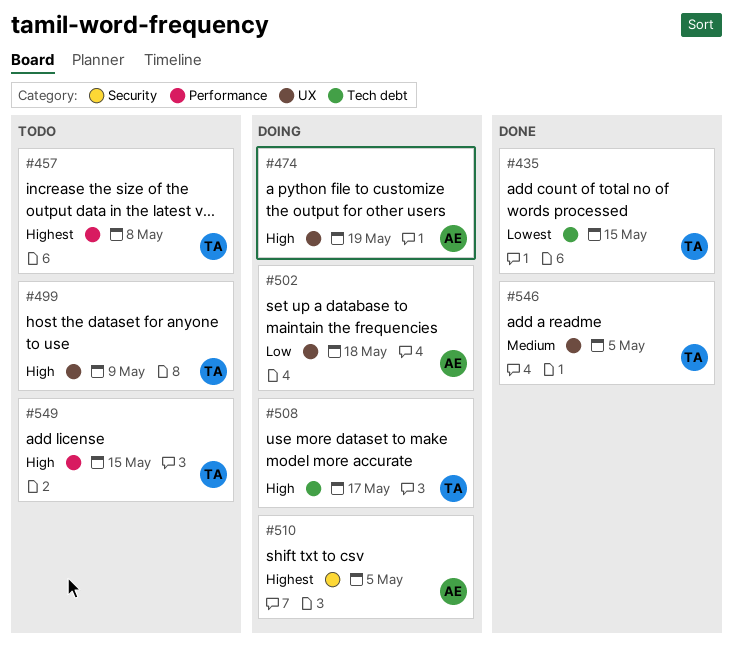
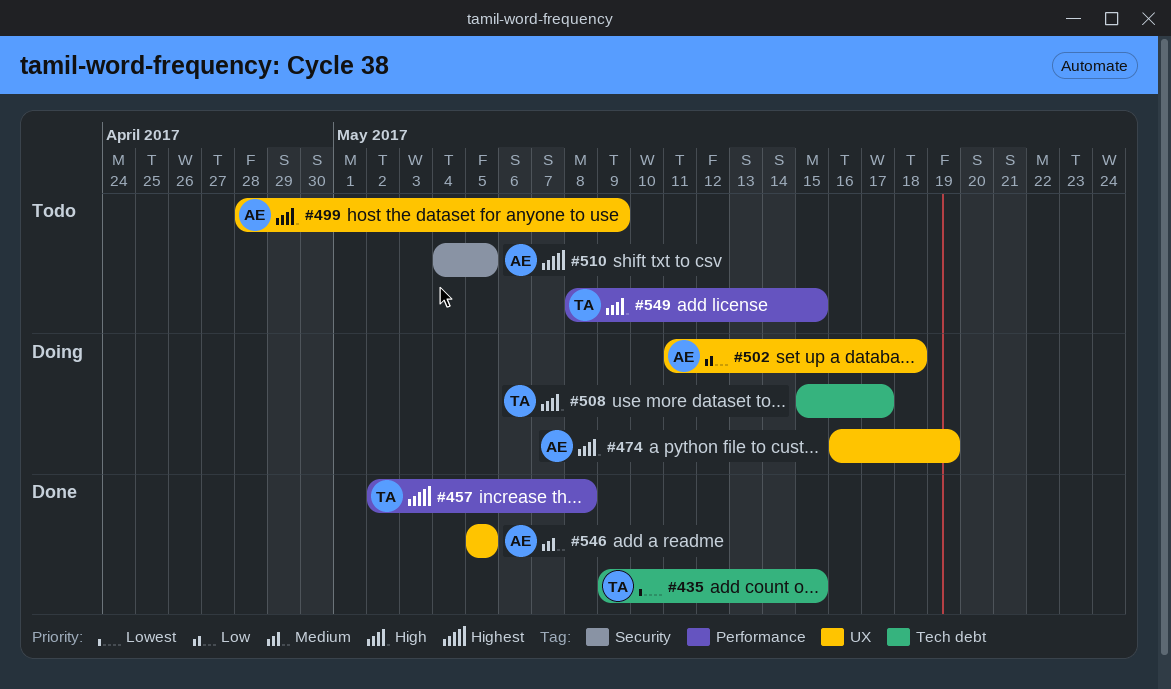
#457, status: Todo -> Done
#499, owner: TA -> AE
#510, status: Doing -> Todo
#546, owner: TA -> AE

